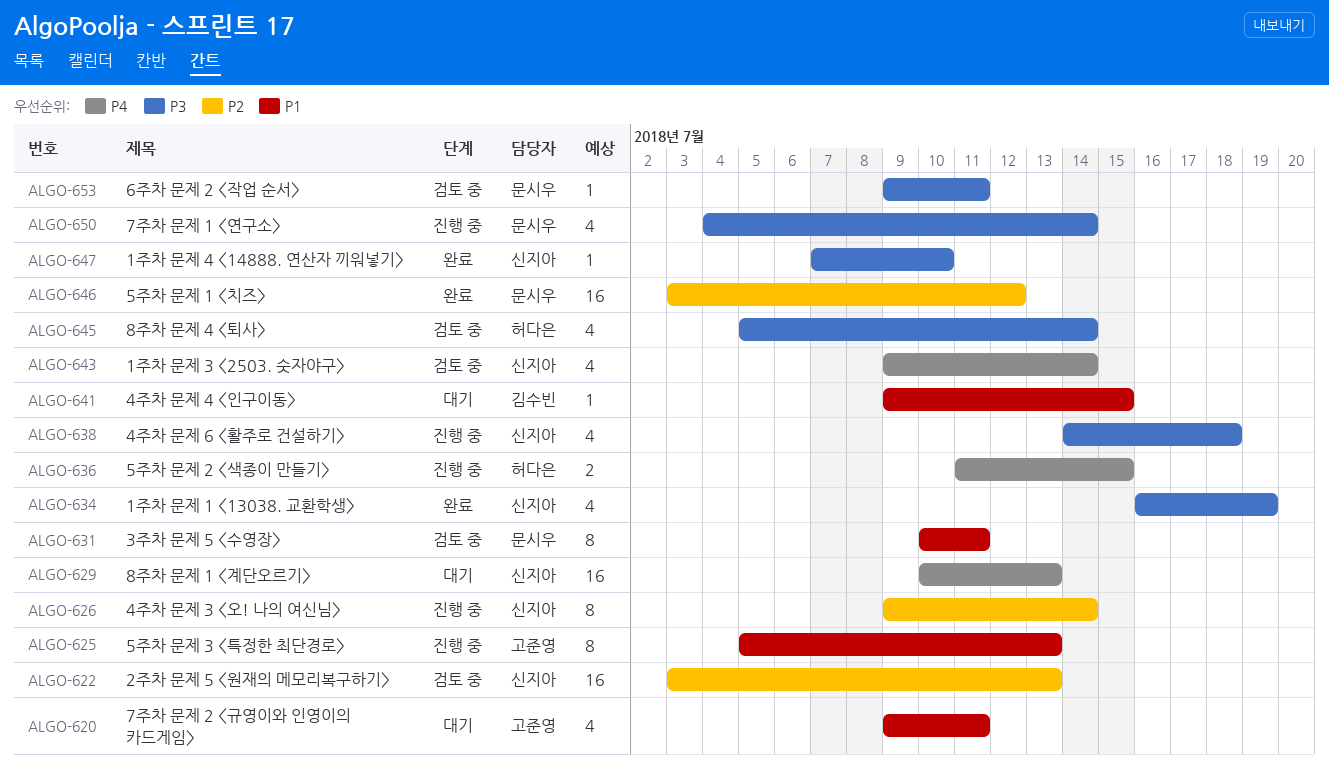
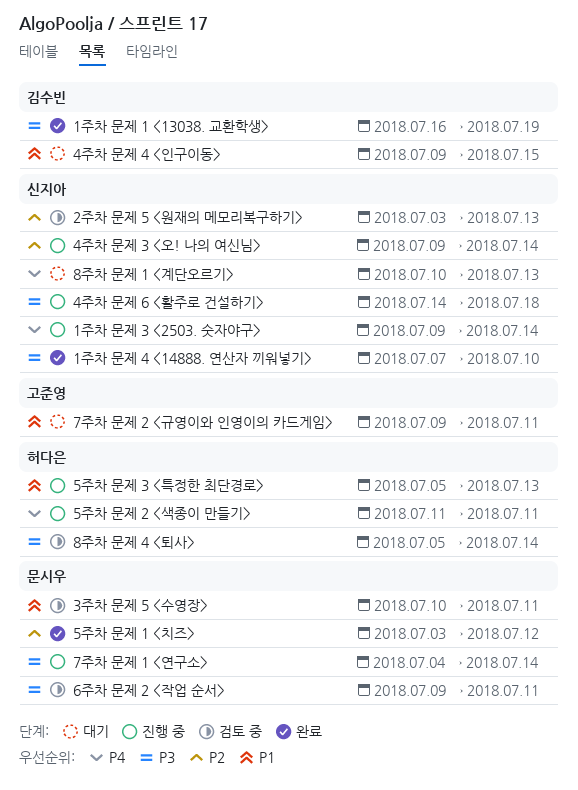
1주차 문제 1 <13038. 교환학생>, owner: 신지아 -> 김수빈
1주차 문제 3 <2503. 숫자야구>, status: 검토 중 -> 진행 중
5주차 문제 2 <색종이 만들기>, due: Jul 15 -> Jul 11
5주차 문제 3 <특정한 최단경로>, owner: 고준영 -> 허다은

